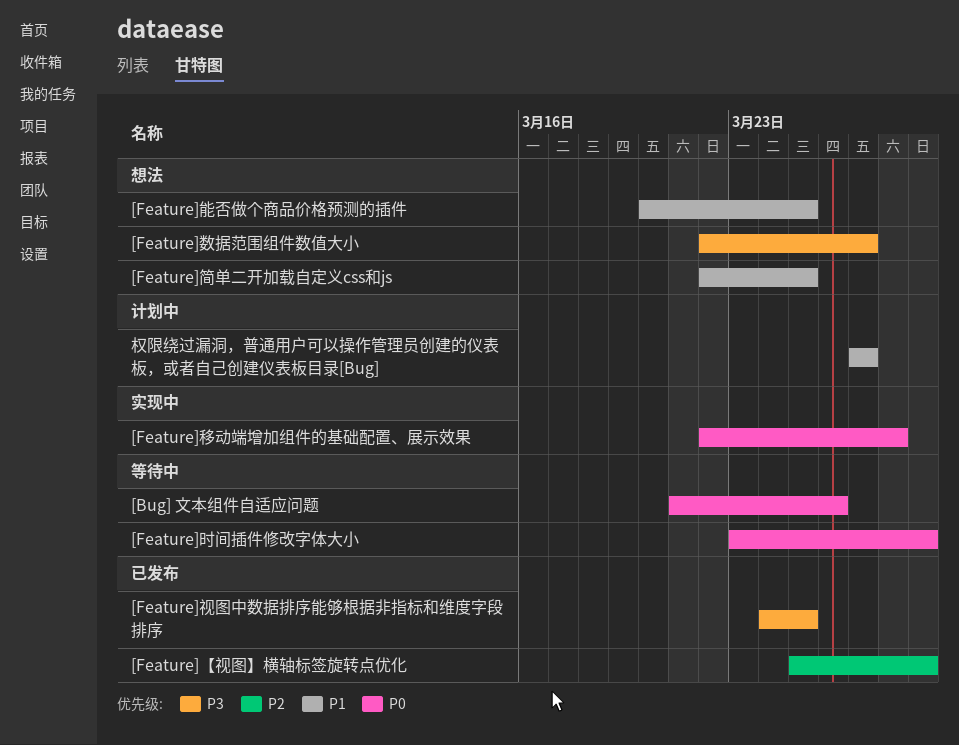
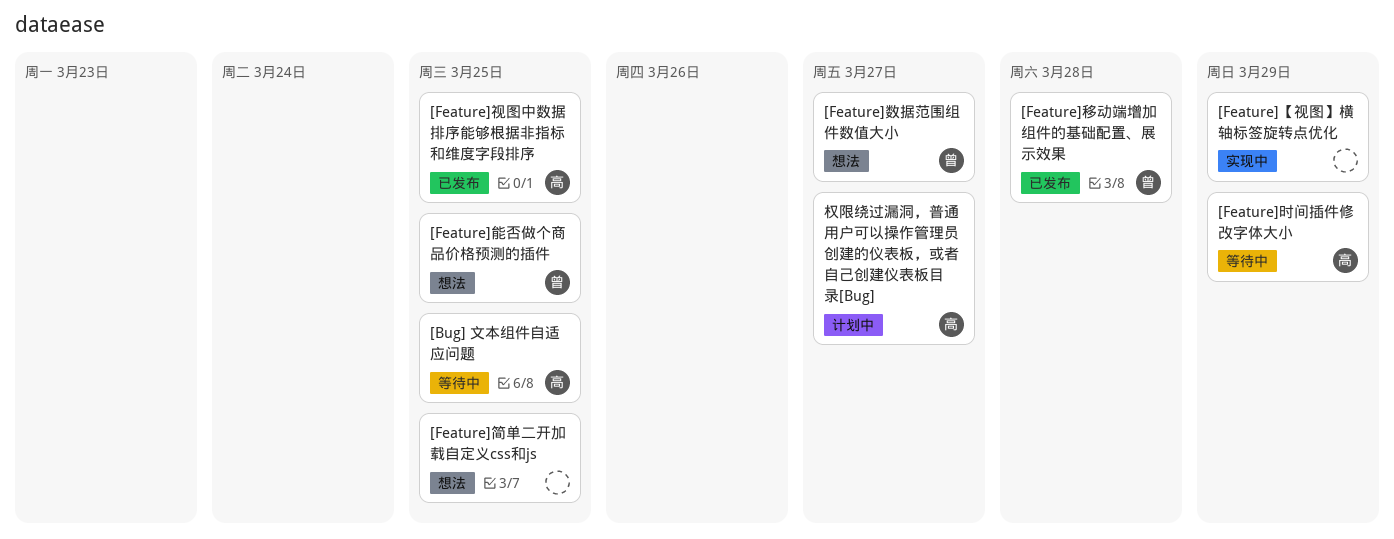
[Bug] 文本组件自适应问题, due: Mar 26 -> Mar 25
[Feature]【视图】横轴标签旋转点优化, status: 已发布 -> 实现中
[Feature]移动端增加组件的基础配置、展示效果, status: 实现中 -> 已发布

